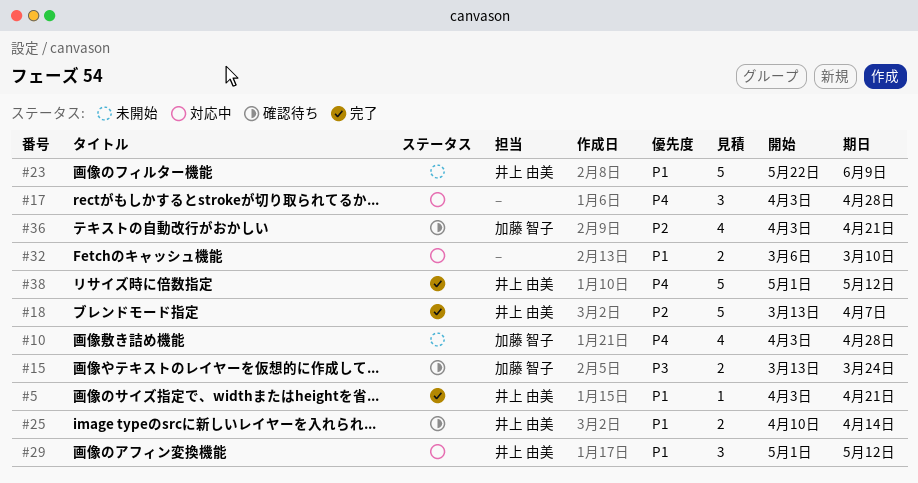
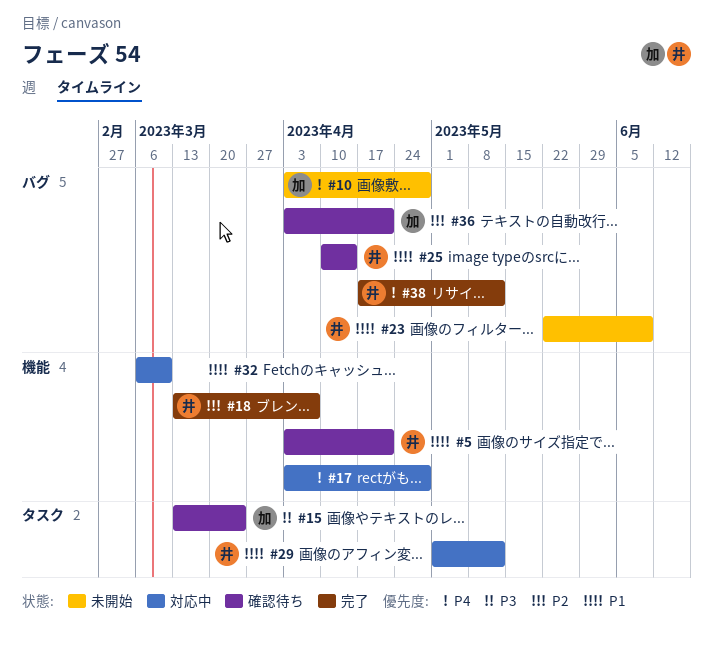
#5, status: 完了 -> 確認待ち
#38, start: May 1 -> Apr 17

